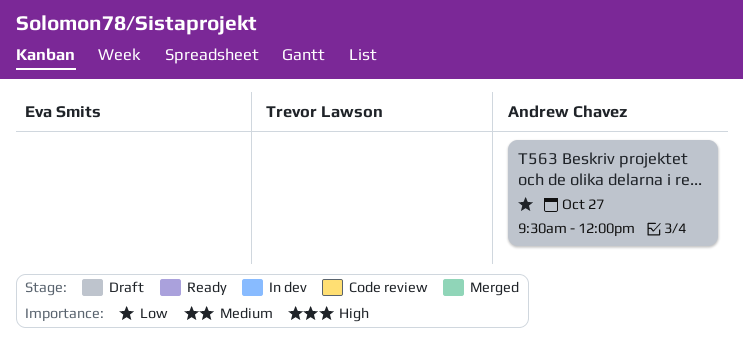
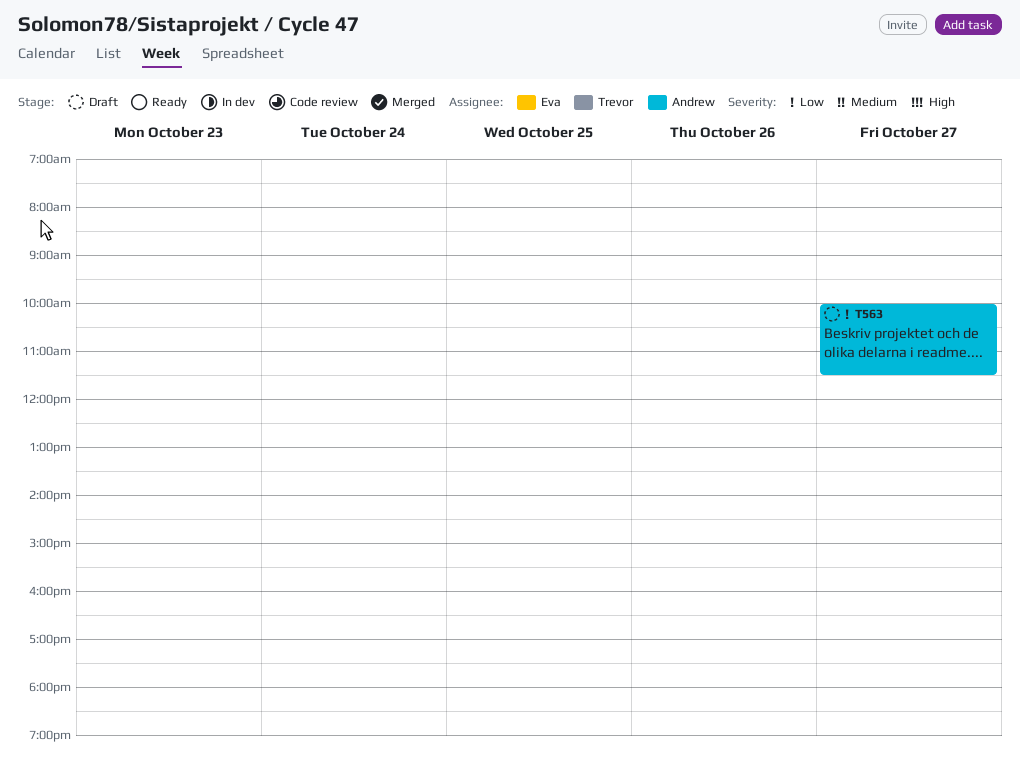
T563, begins: 09:30 -> 10:00
T563, ends: 12:00 -> 11:30

